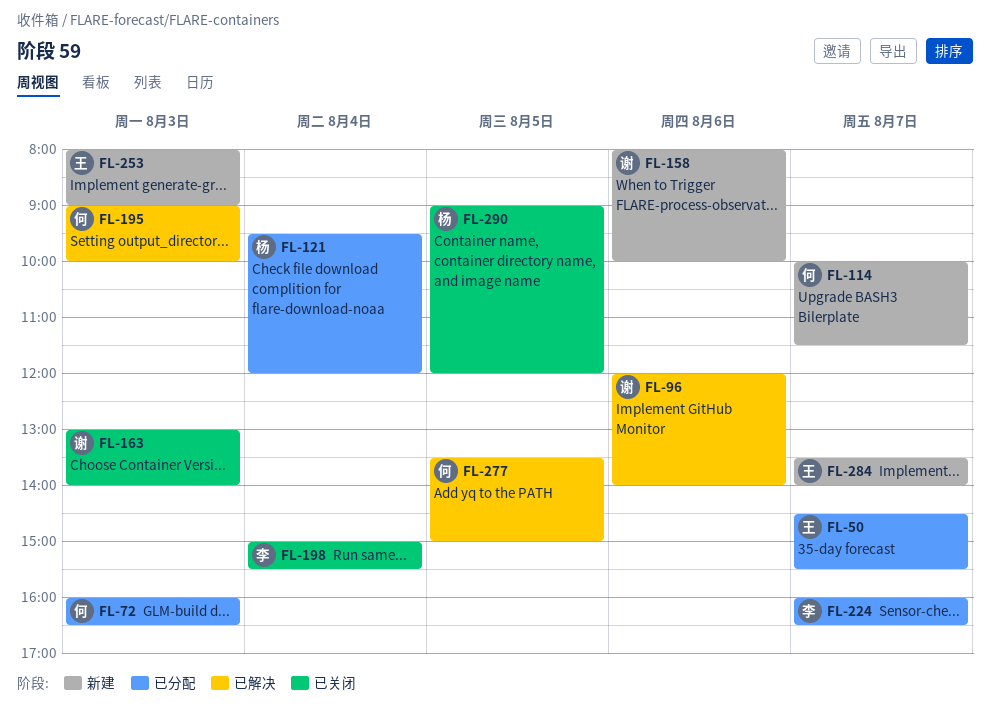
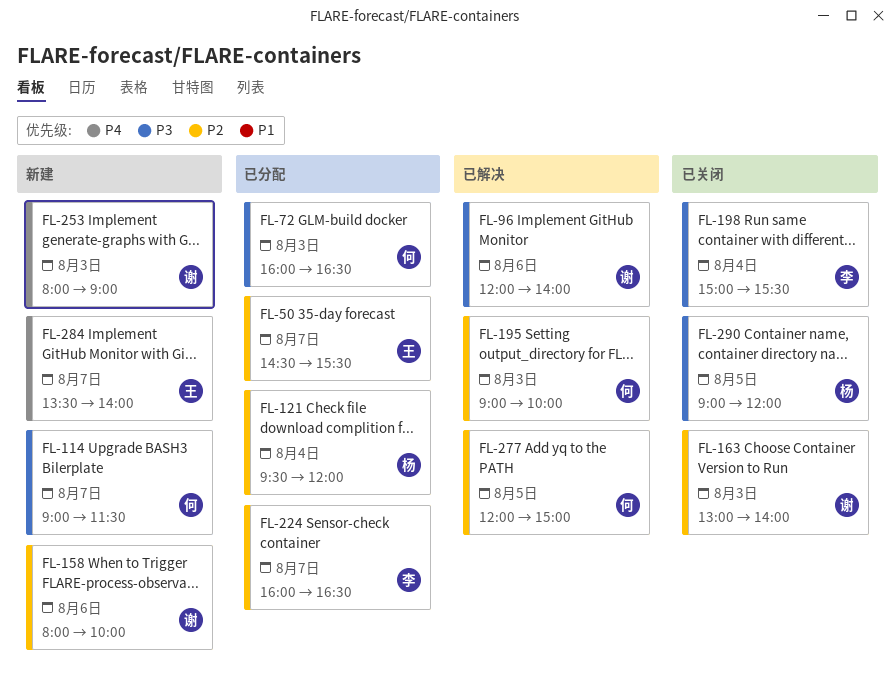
FL-114, begins: 10:00 -> 09:00
FL-253, owner: 王 -> 谢
FL-277, begins: 13:30 -> 12:00

